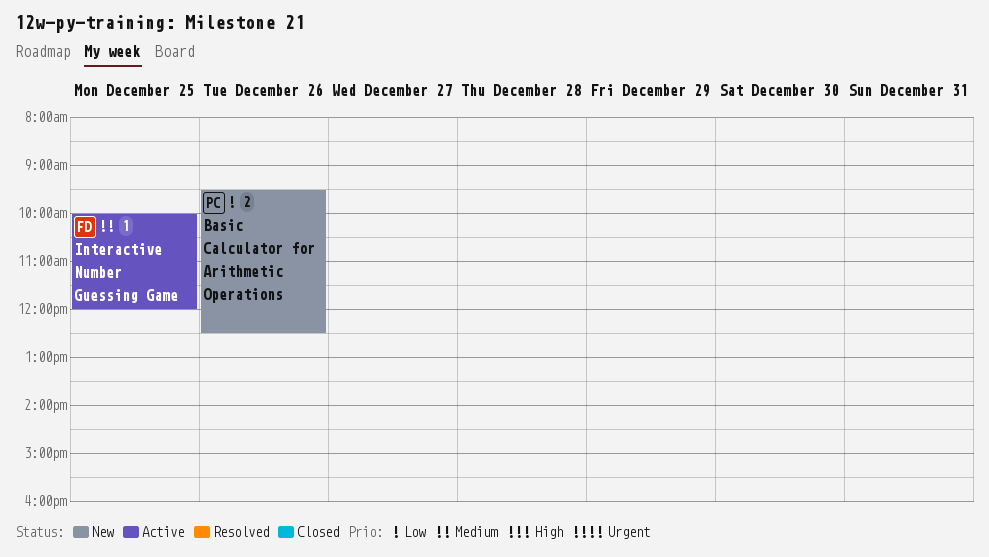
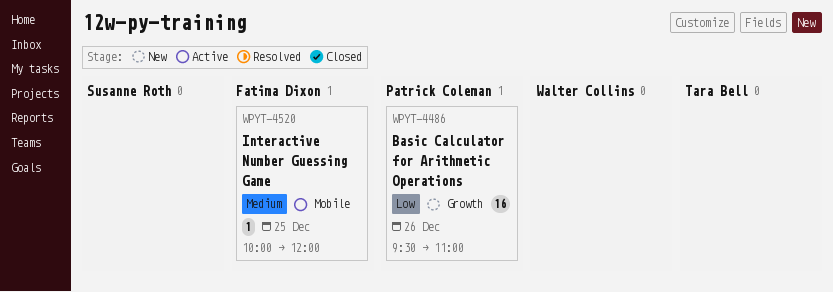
Basic Calculator for Arithmetic Operations, estimate: 2 -> 16
Basic Calculator for Arithmetic Operations, ends: 12:30 -> 11:00

